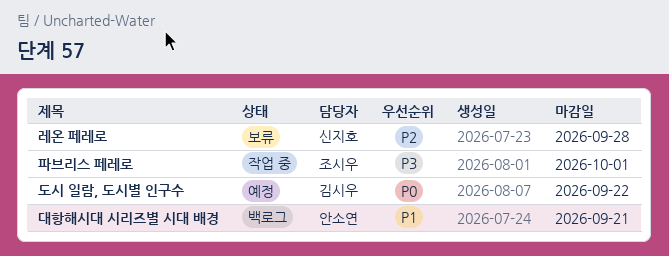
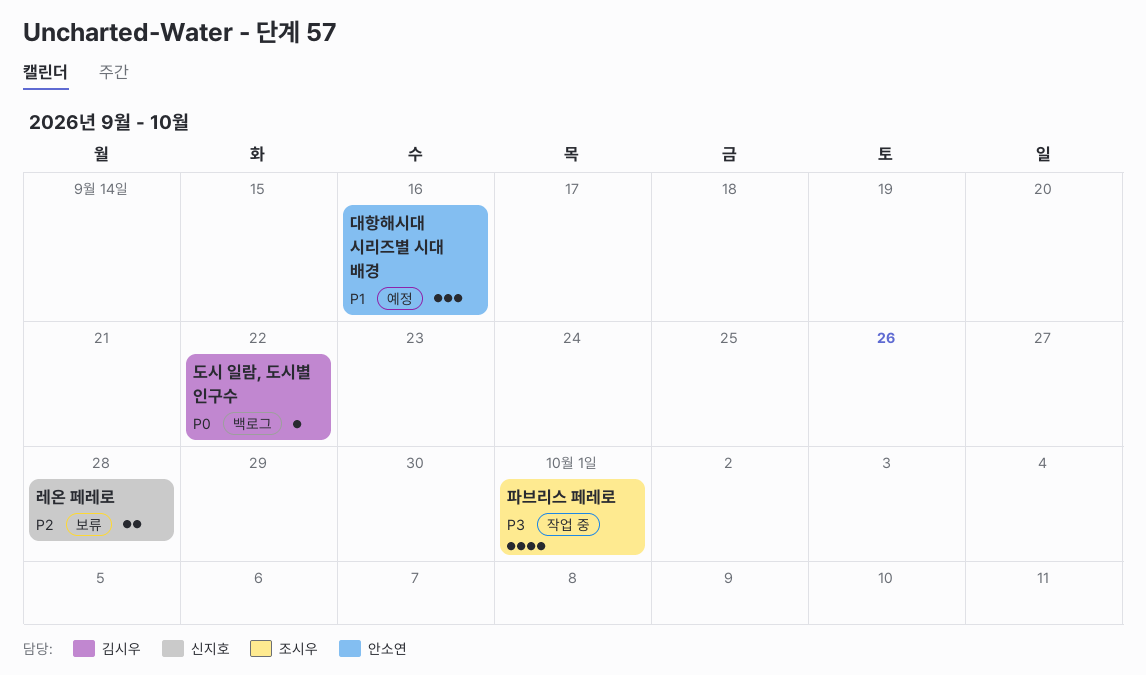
대항해시대 시리즈별 시대 배경, status: 백로그 -> 예정
대항해시대 시리즈별 시대 배경, due: Sep 21 -> Sep 16
도시 일람, 도시별 인구수, status: 예정 -> 백로그

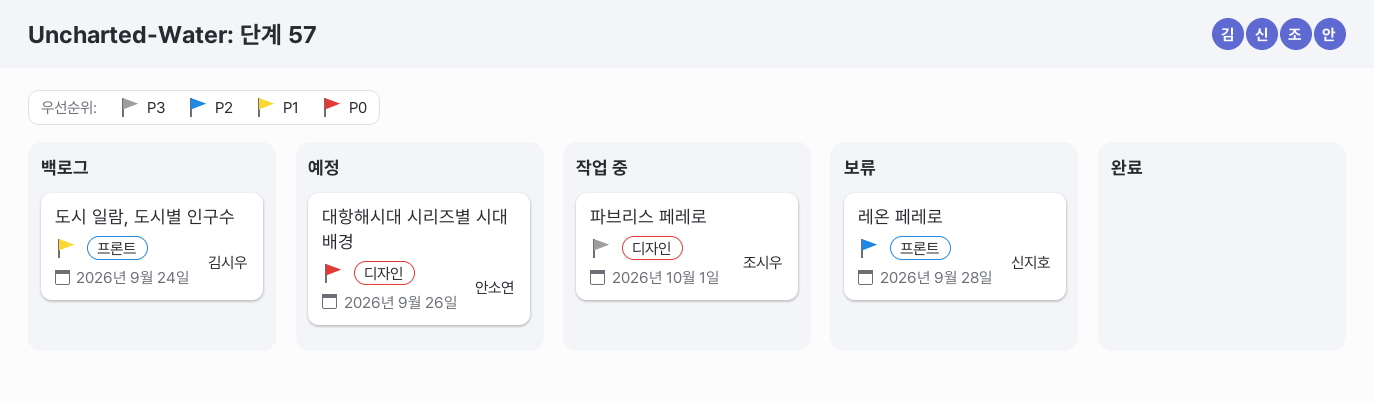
대항해시대 시리즈별 시대 배경, priority: P1 -> P0
대항해시대 시리즈별 시대 배경, due: Sep 16 -> Sep 26
도시 일람, 도시별 인구수, priority: P0 -> P1
도시 일람, 도시별 인구수, due: Sep 22 -> Sep 24

